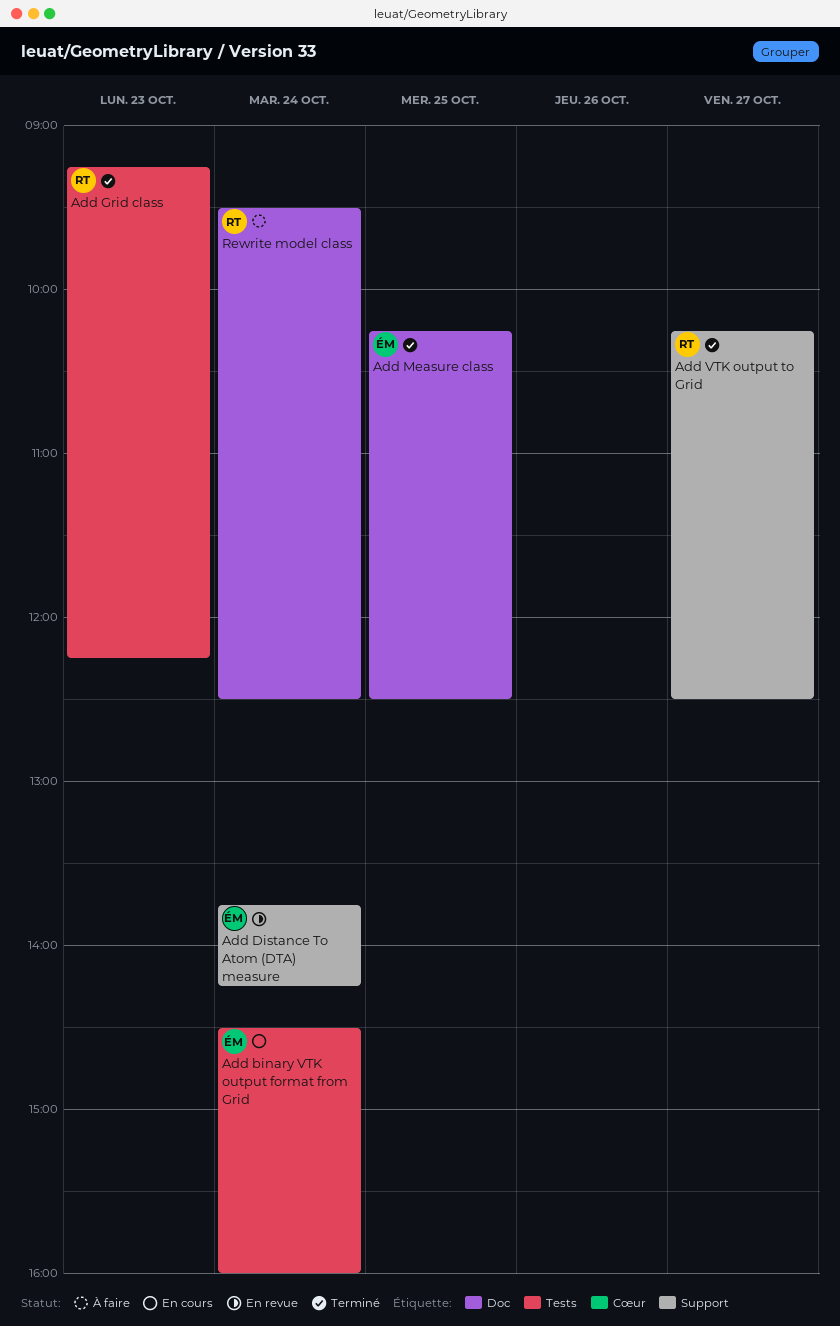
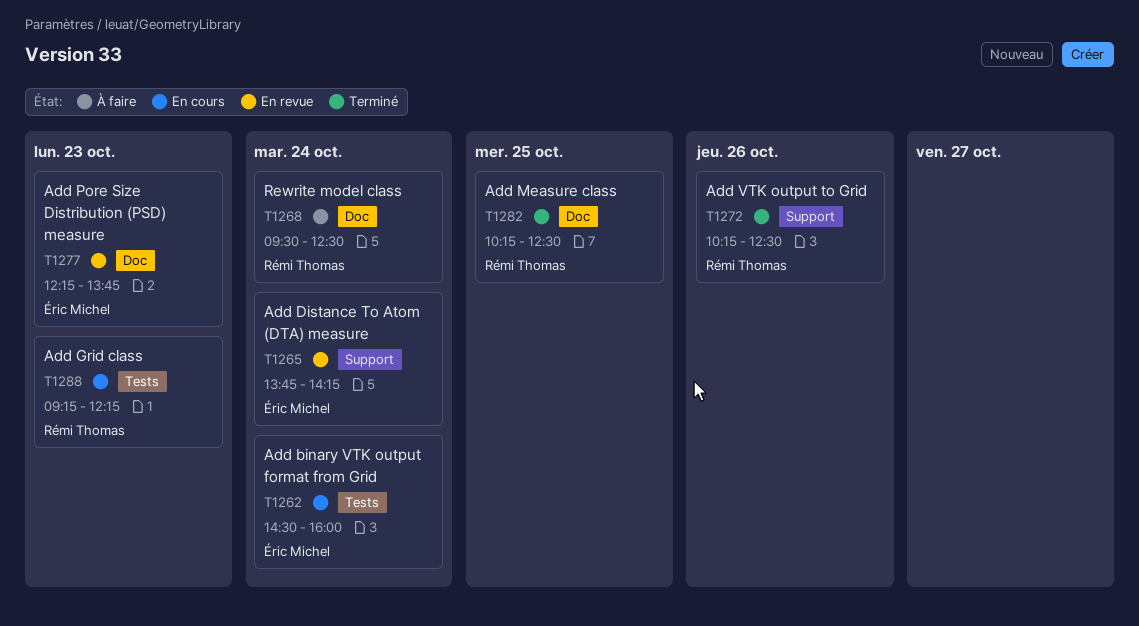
Add Grid class, status: Terminé -> En cours
Add Measure class, owner: Éric Michel -> Rémi Thomas
Add Pore Size Distribution (PSD) measure: none -> present
Add VTK output to Grid, day: Oct 27 -> Oct 26

